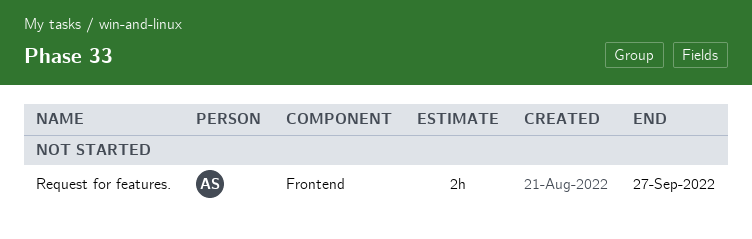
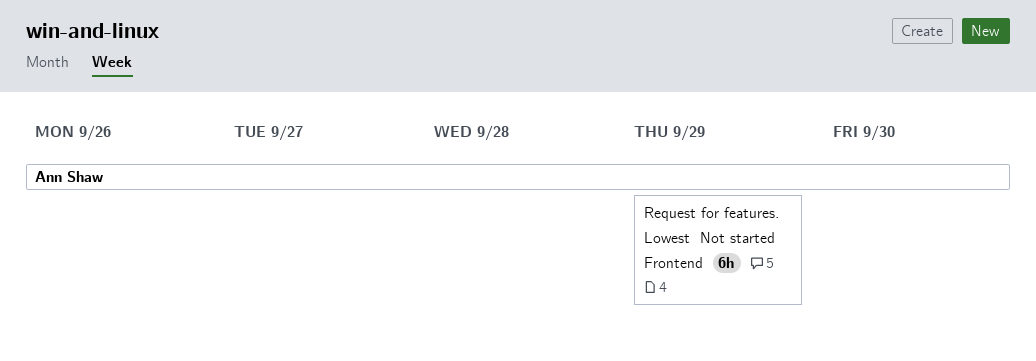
Request for features., estimate: 2h -> 6h
Request for features., due: Sep 27 -> Sep 29

